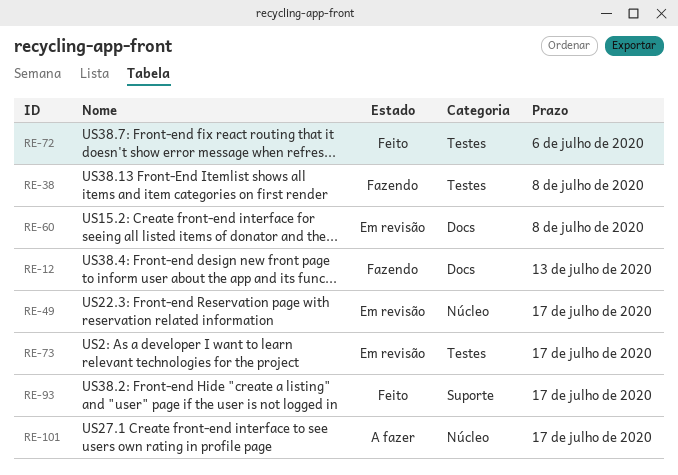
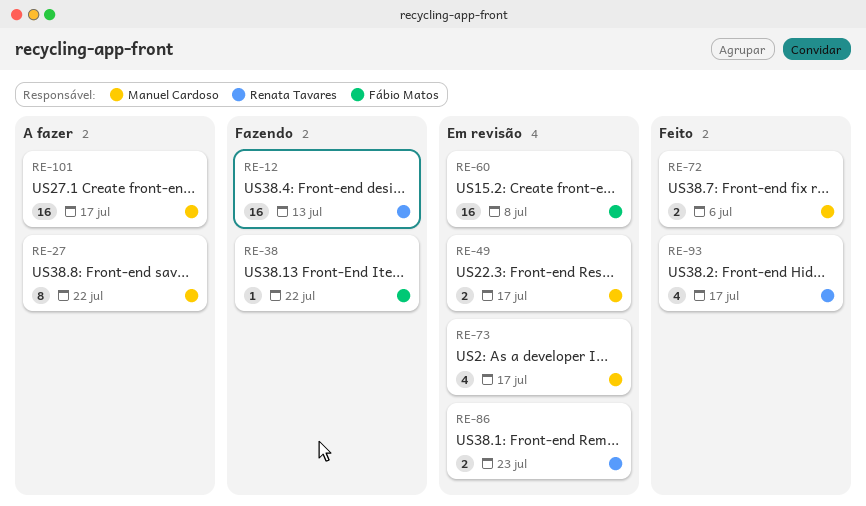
RE-27: none -> present
RE-38, due: Jul 8 -> Jul 22
RE-86: none -> present

